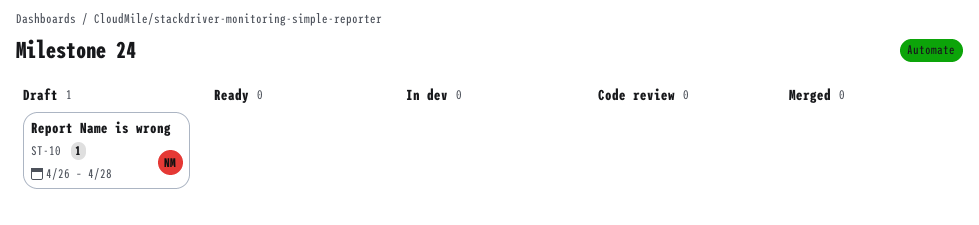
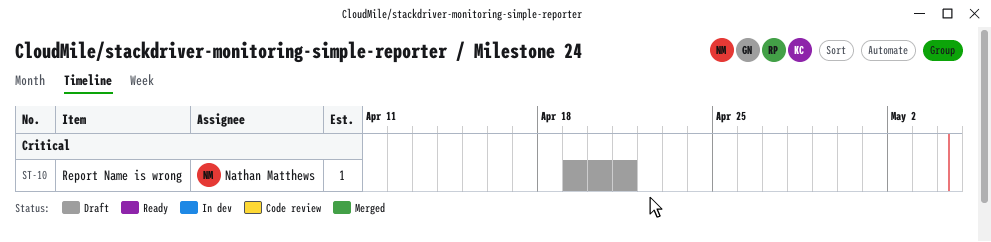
ST-10, start: Apr 26 -> Apr 19
ST-10, due: Apr 28 -> Apr 21

